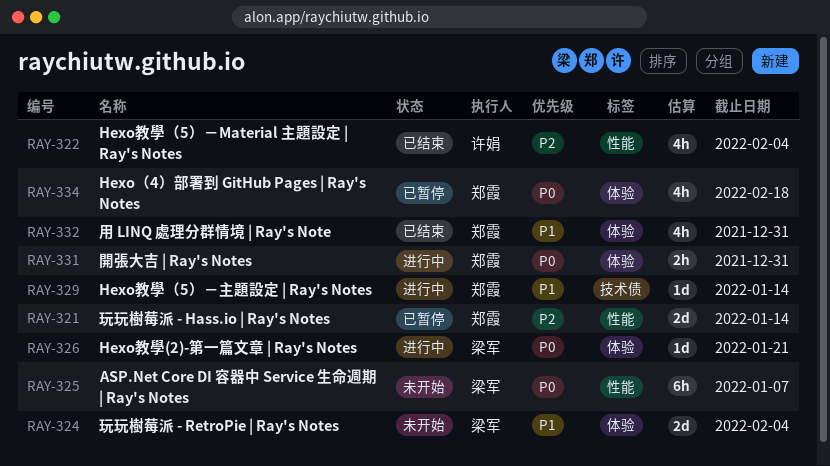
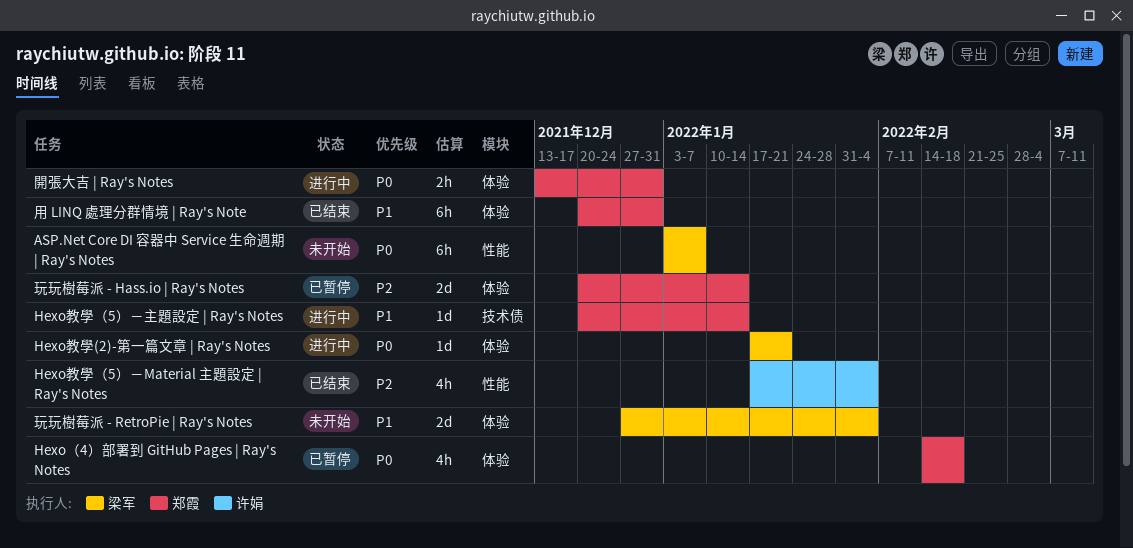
玩玩樹莓派 - Hass.io | Ray's Notes, label: 性能 -> 体验
用 LINQ 處理分群情境 | Ray's Note, estimate: 4h -> 6h

